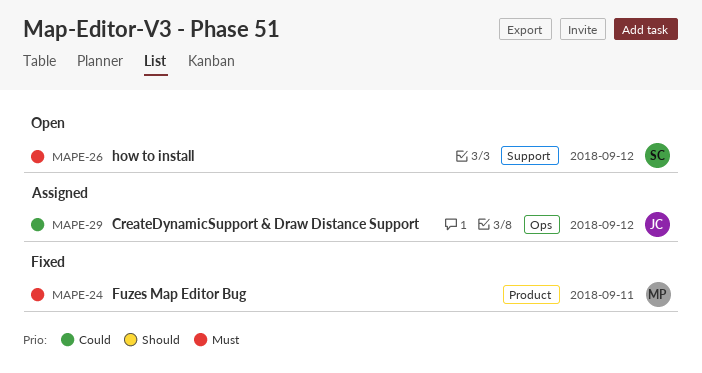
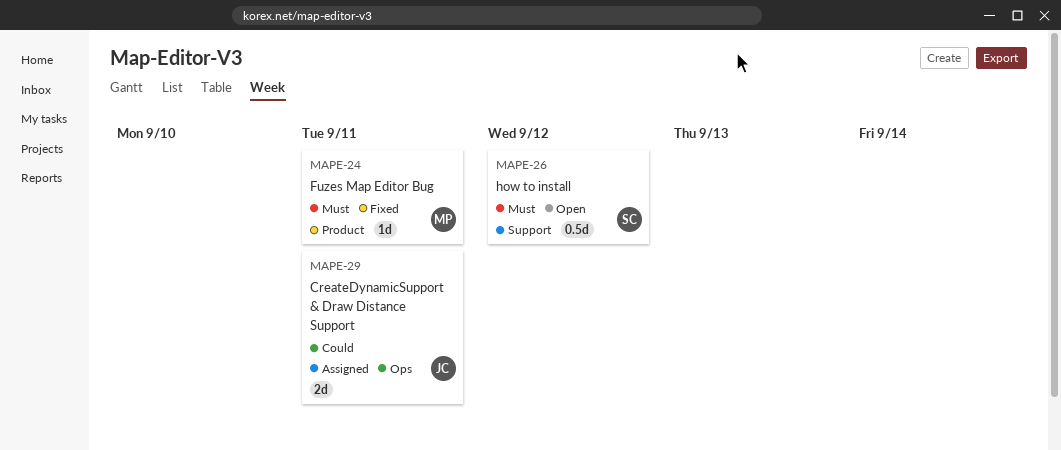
MAPE-29, due: Sep 12 -> Sep 11

